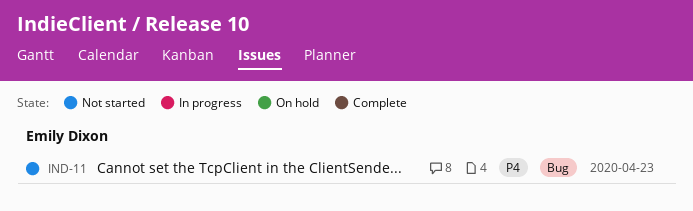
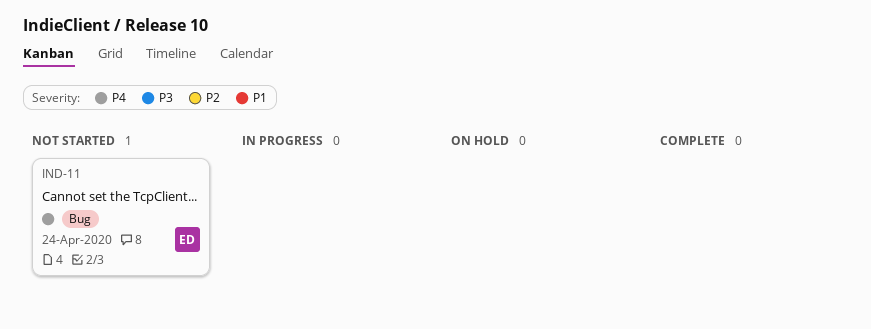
IND-11, due: Apr 23 -> Apr 24

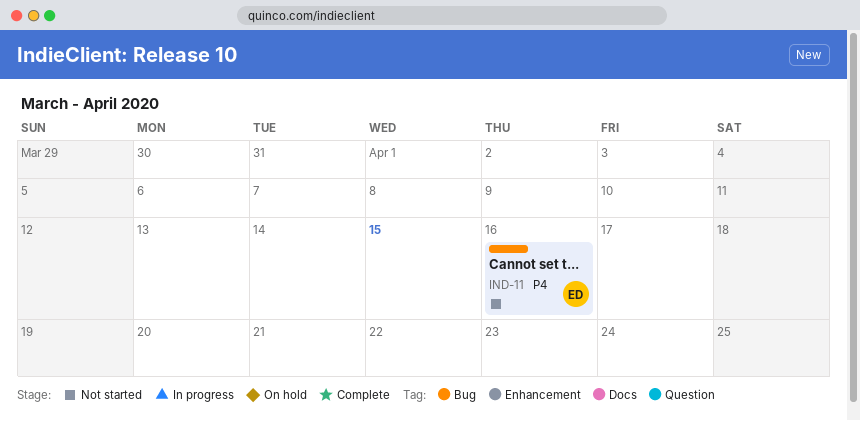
IND-11, due: Apr 24 -> Apr 16

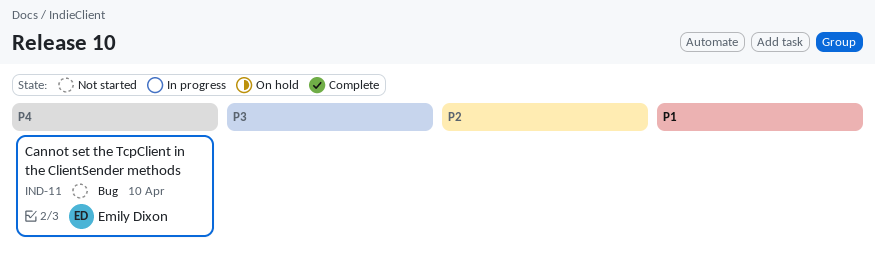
IND-11, due: Apr 16 -> Apr 10

